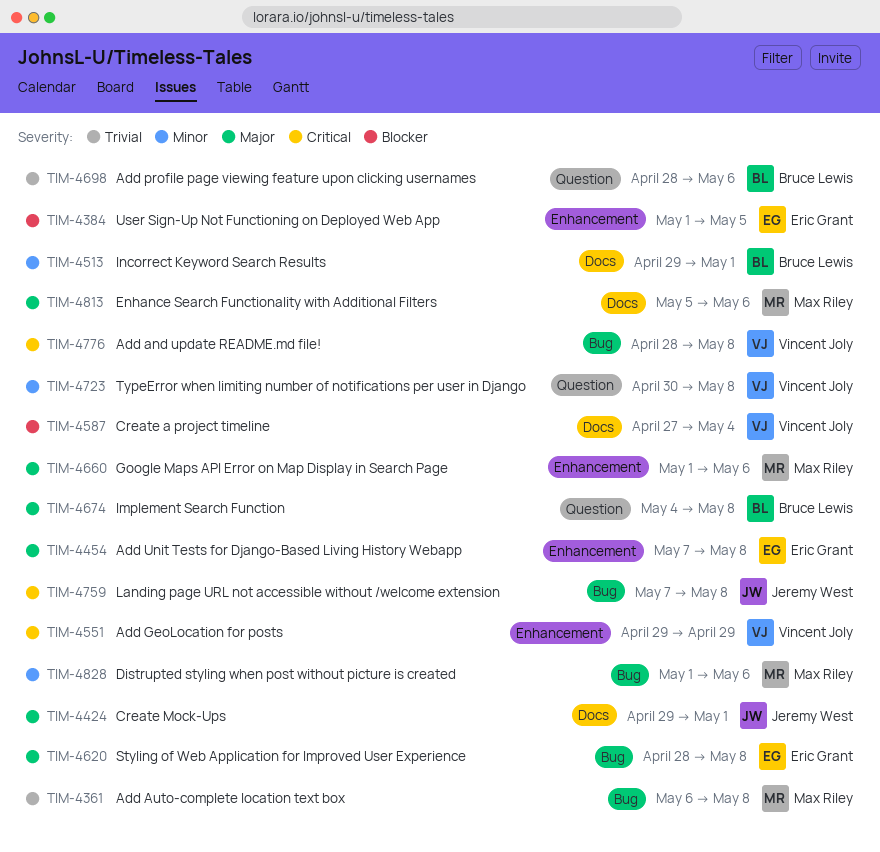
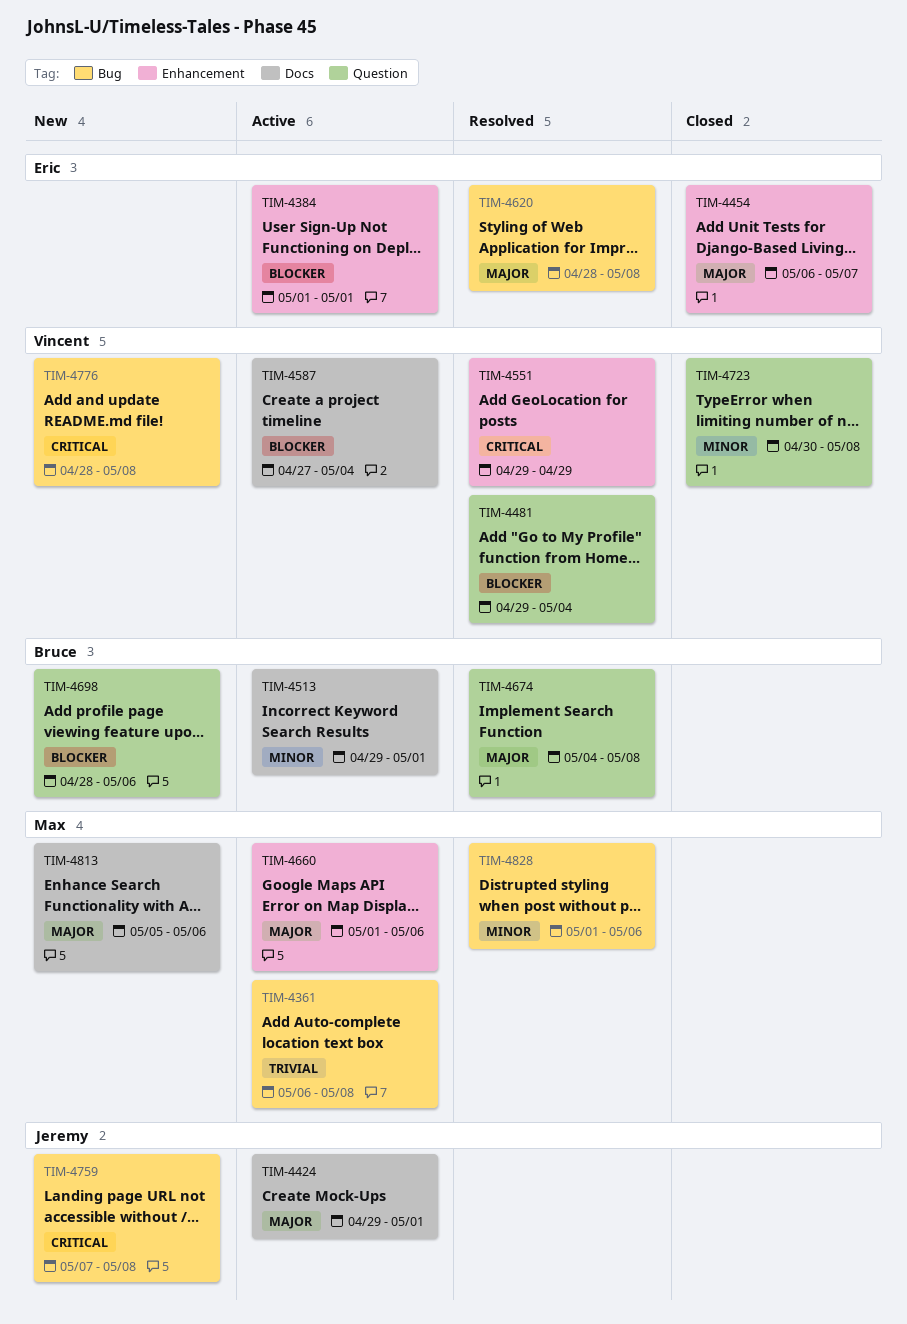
TIM-4384, due: May 5 -> May 1
TIM-4454, start: May 7 -> May 6
TIM-4454, due: May 8 -> May 7
TIM-4481: none -> present
TIM-4698, priority: Trivial -> Blocker

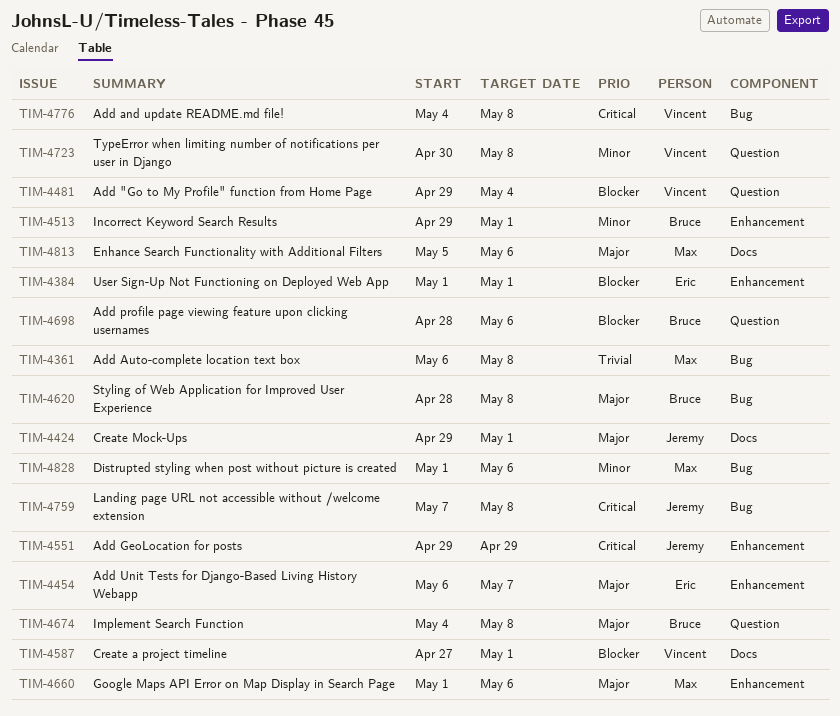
TIM-4513, label: Docs -> Enhancement
TIM-4551, owner: Vincent -> Jeremy
TIM-4587, due: May 4 -> May 1
TIM-4620, owner: Eric -> Bruce
TIM-4776, start: Apr 28 -> May 4

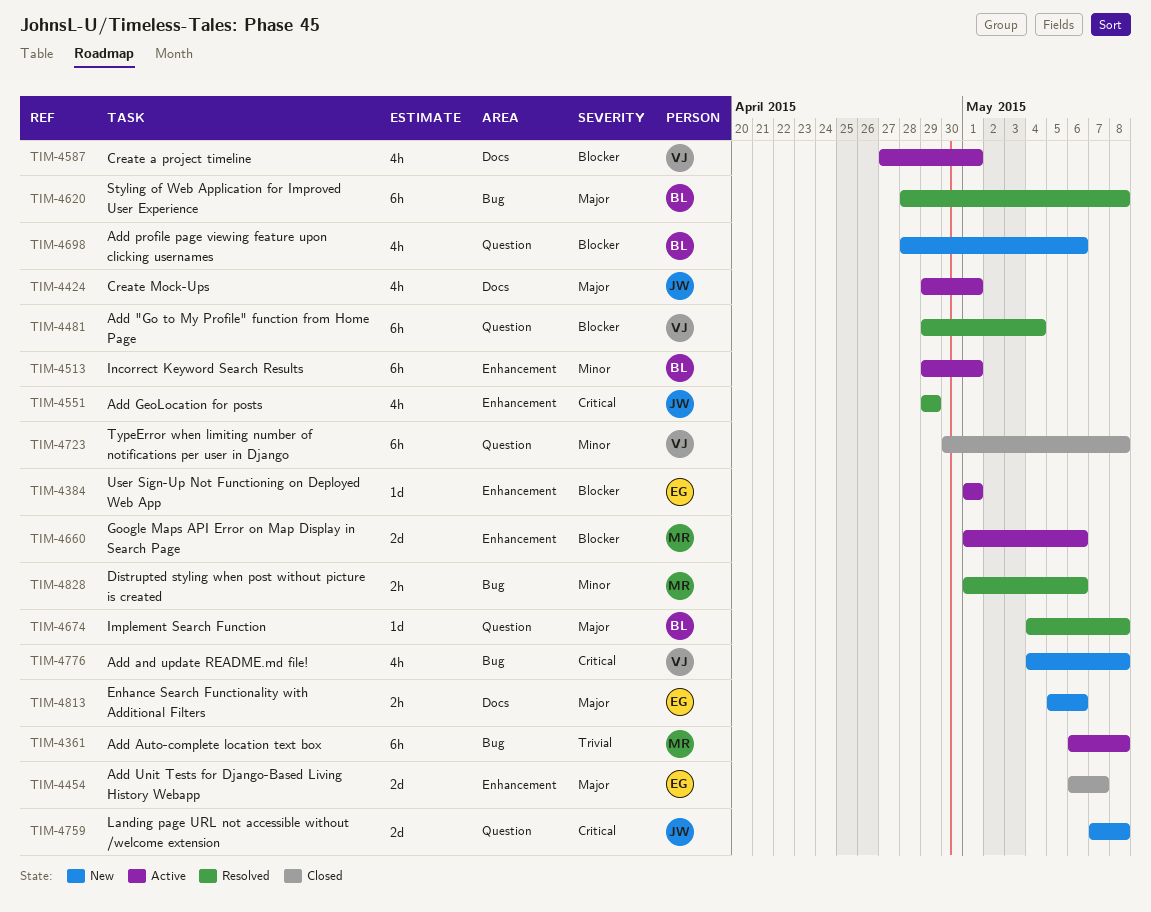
TIM-4660, priority: Major -> Blocker
TIM-4759, label: Bug -> Question
TIM-4813, owner: Max -> Eric

